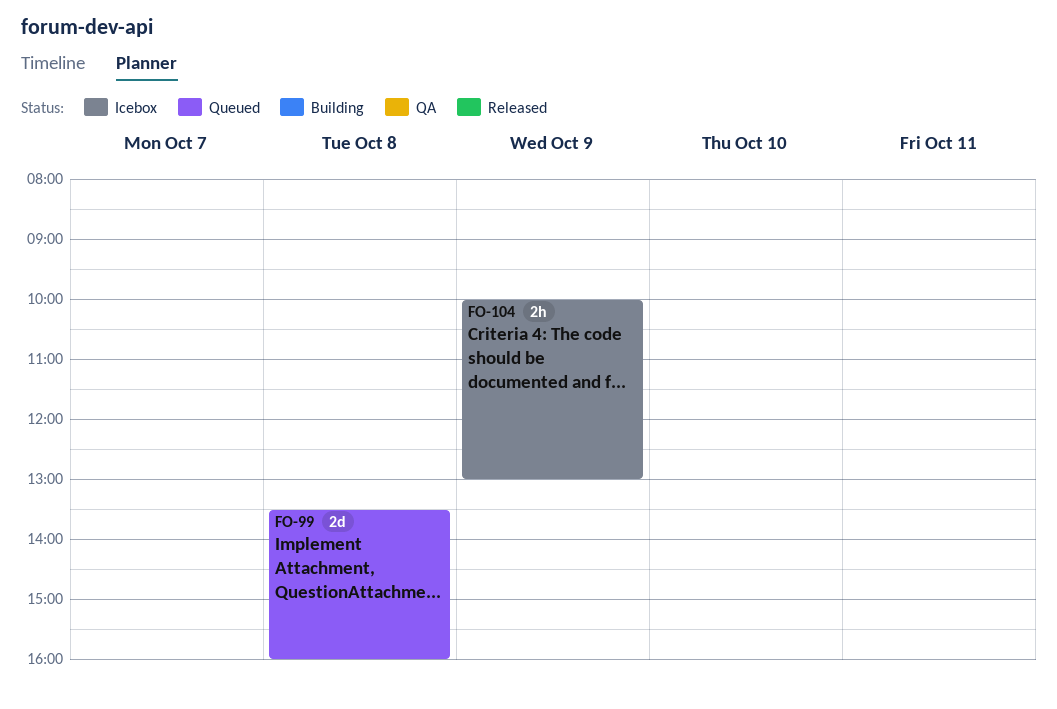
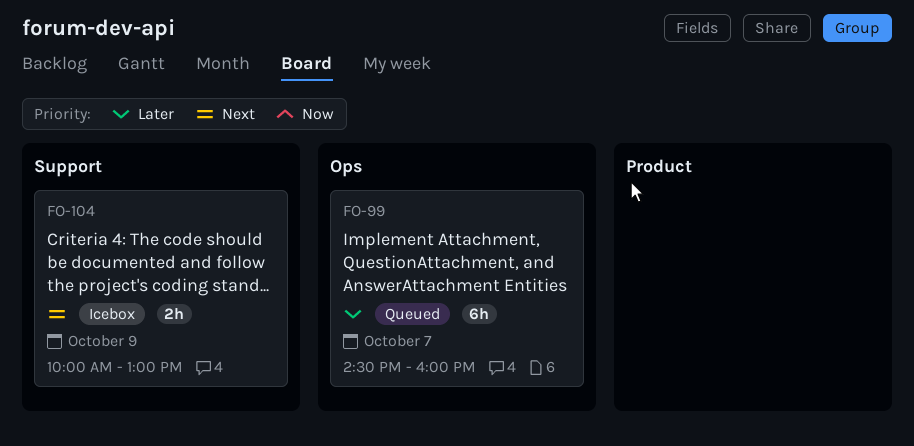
FO-99, estimate: 2d -> 6h
FO-99, day: Oct 8 -> Oct 7
FO-99, begins: 13:30 -> 14:30

